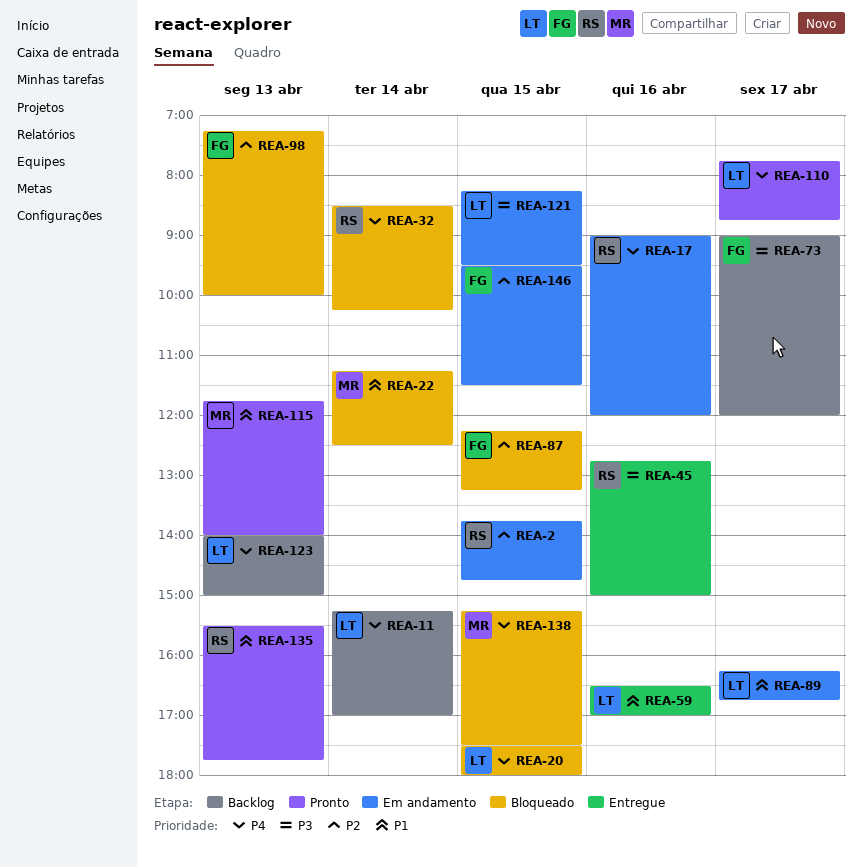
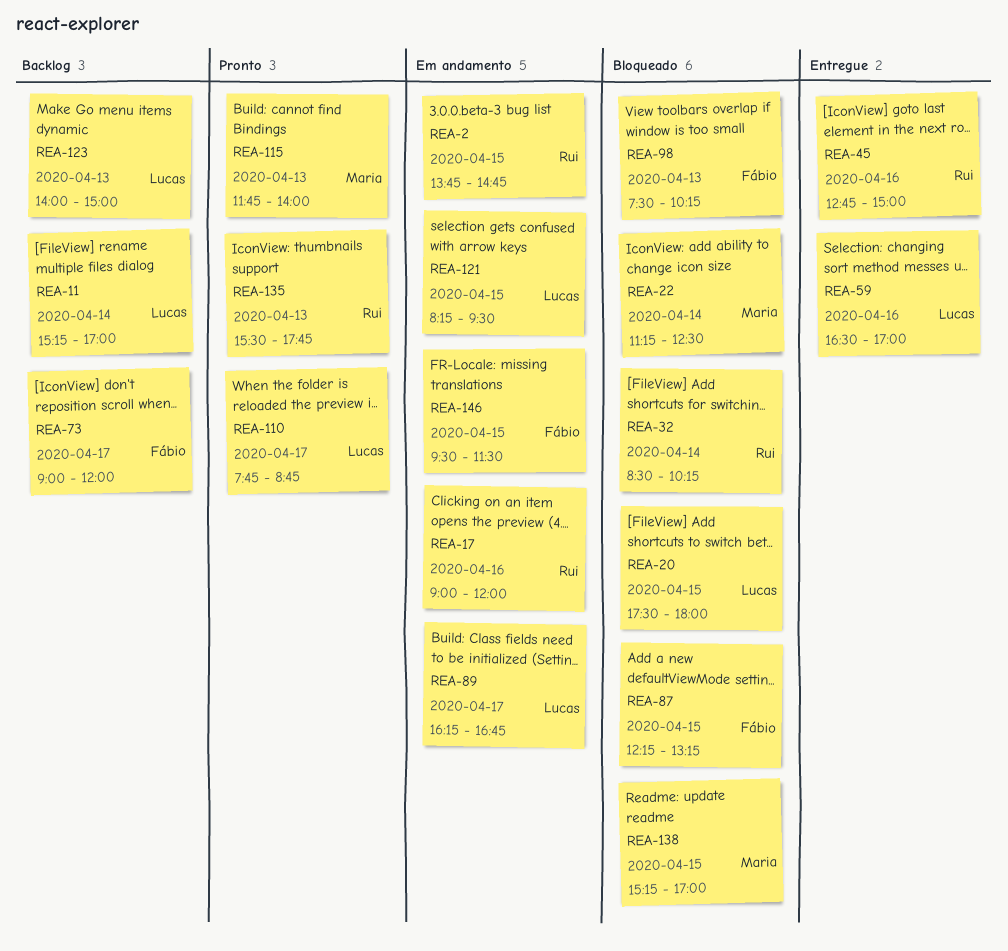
REA-98, begins: 07:15 -> 07:30
REA-98, ends: 10:00 -> 10:15
REA-138, ends: 17:30 -> 17:00

